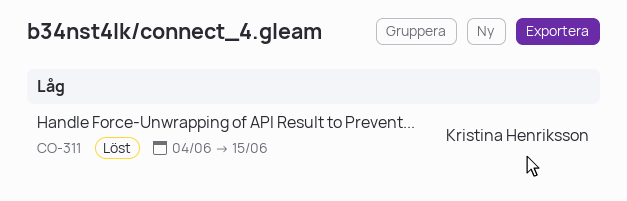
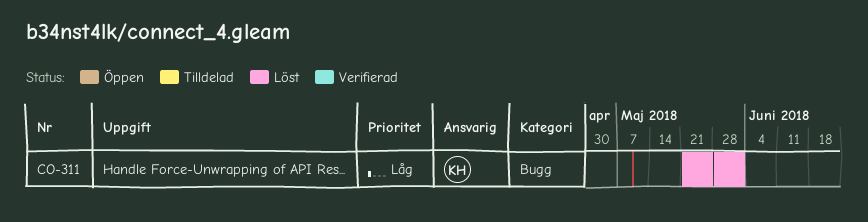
CO-311, start: Jun 4 -> May 21
CO-311, due: Jun 15 -> Jun 1

